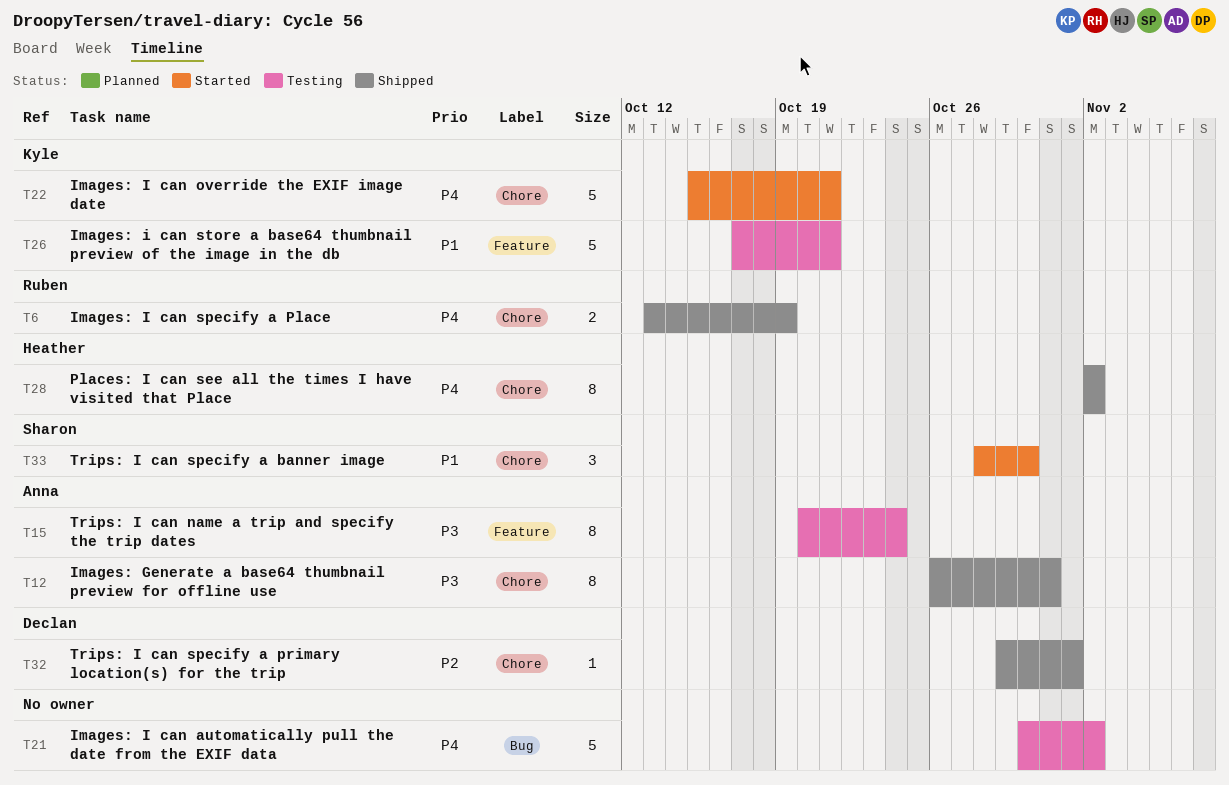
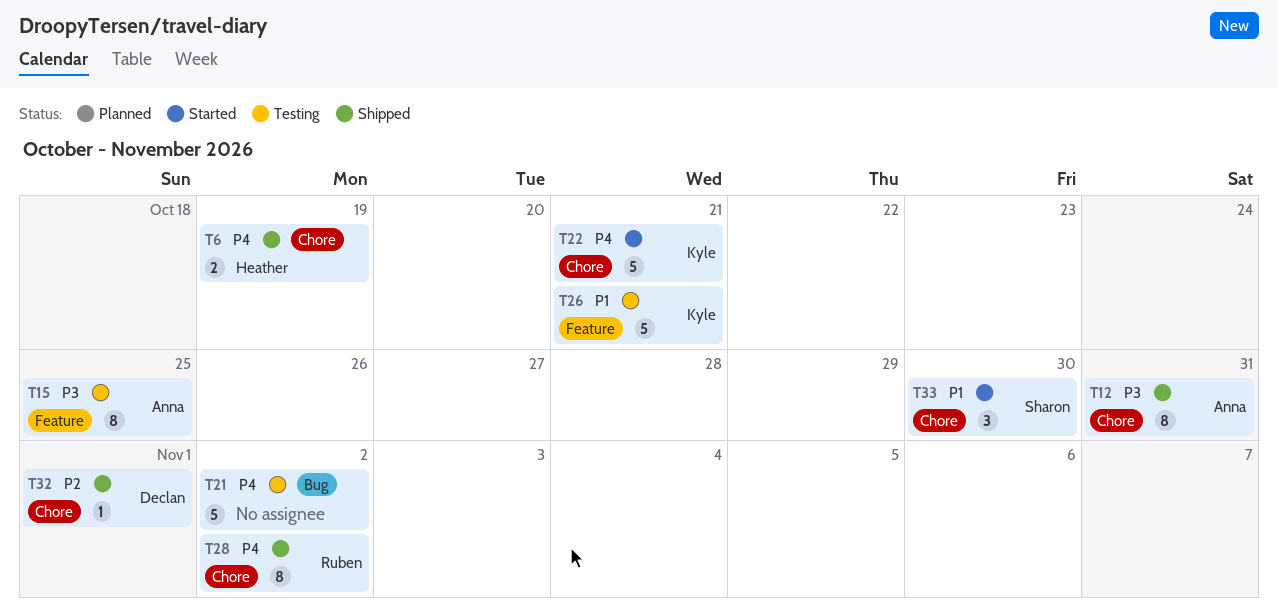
T6, owner: Ruben -> Heather
T15, due: Oct 24 -> Oct 25
T28, owner: Heather -> Ruben

